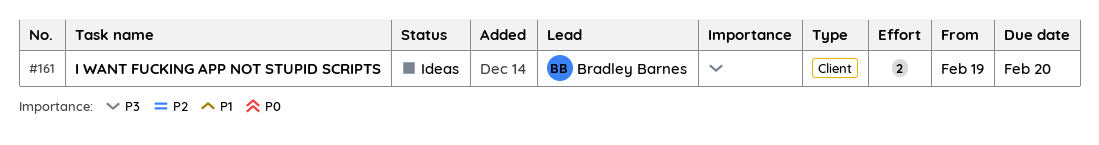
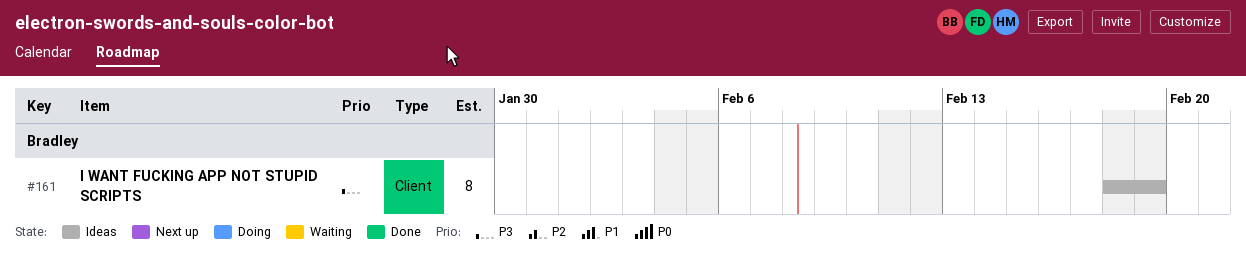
#161, estimate: 2 -> 8
#161, start: Feb 19 -> Feb 18
#161, due: Feb 20 -> Feb 19

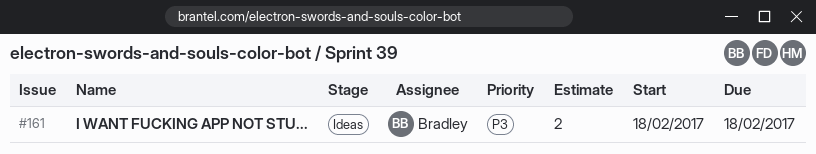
#161, estimate: 8 -> 2
#161, due: Feb 19 -> Feb 18

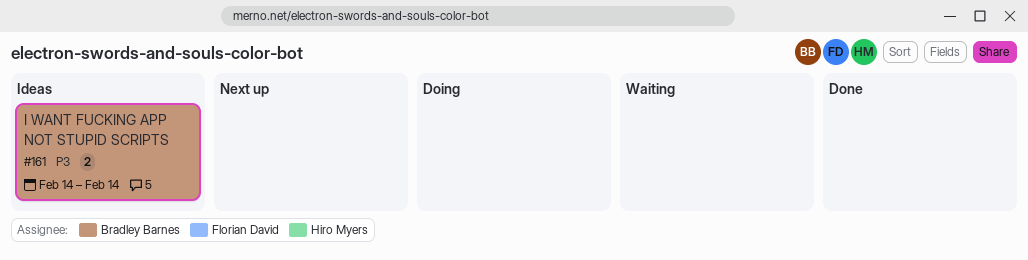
#161, start: Feb 18 -> Feb 14
#161, due: Feb 18 -> Feb 14

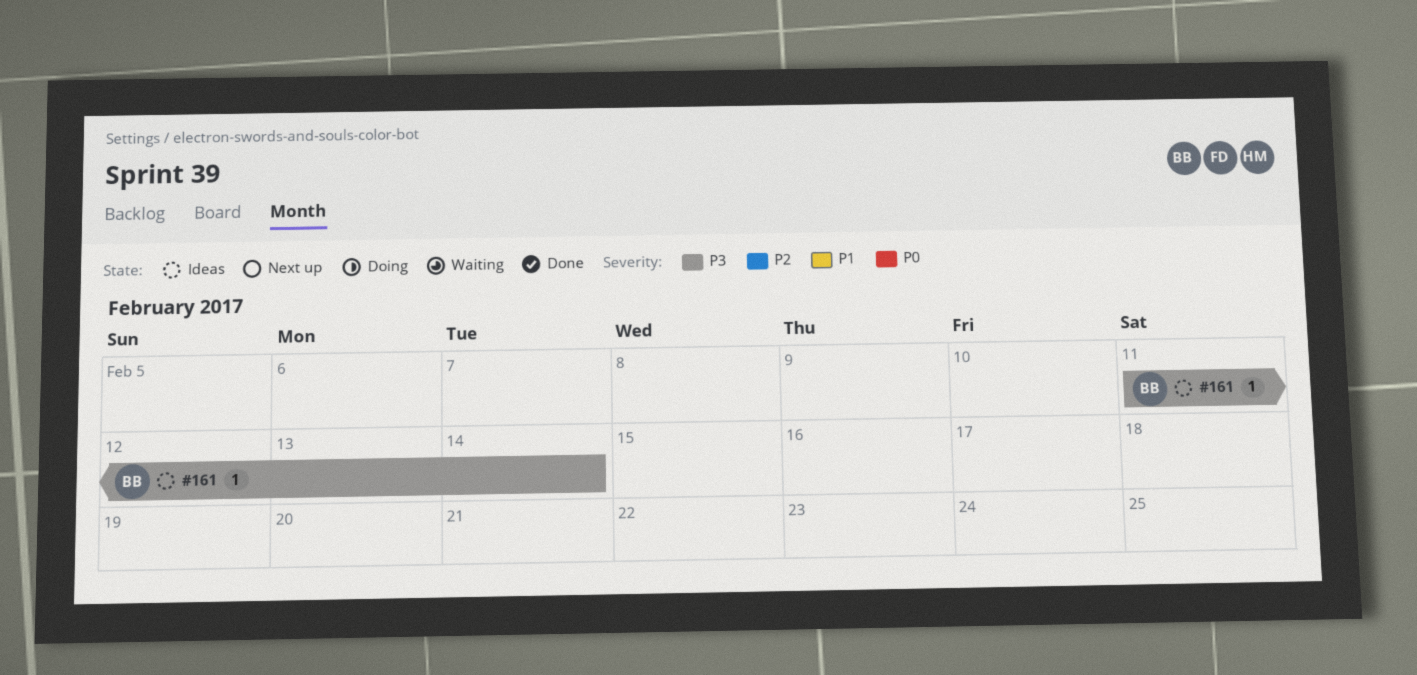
#161, estimate: 2 -> 1
#161, start: Feb 14 -> Feb 11

